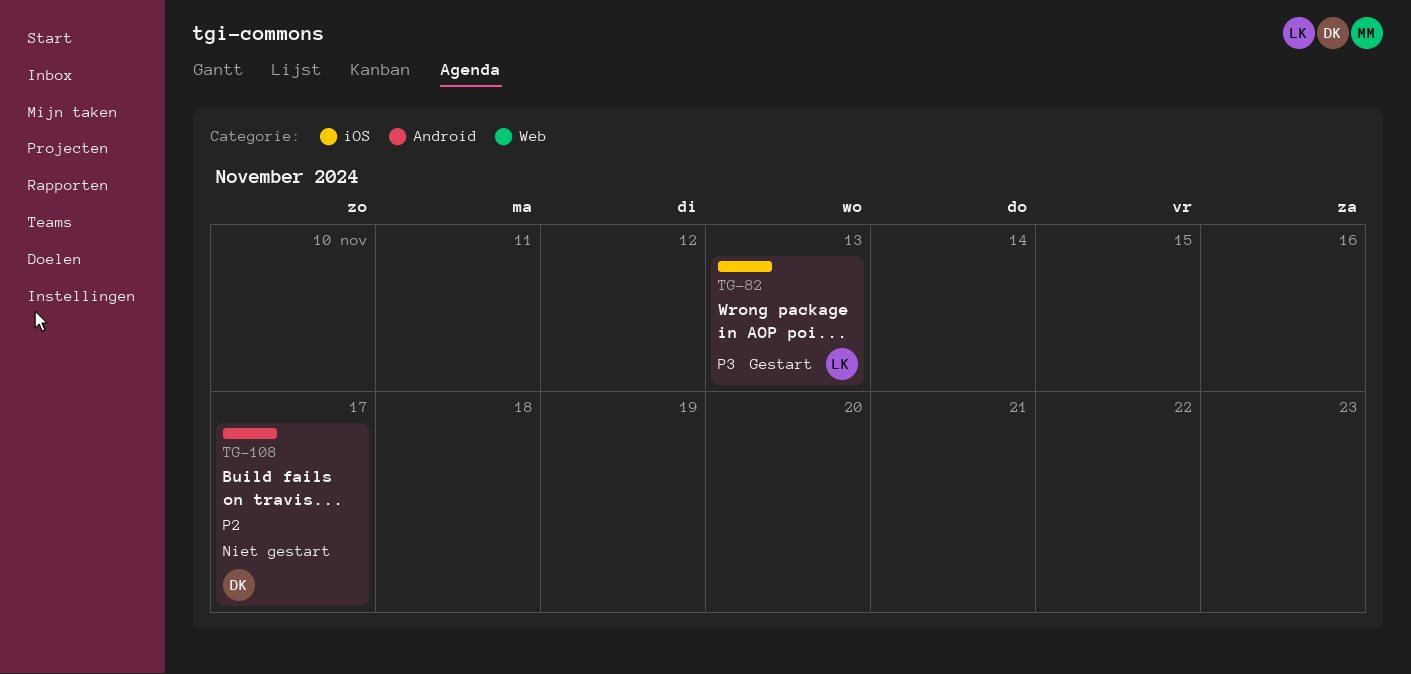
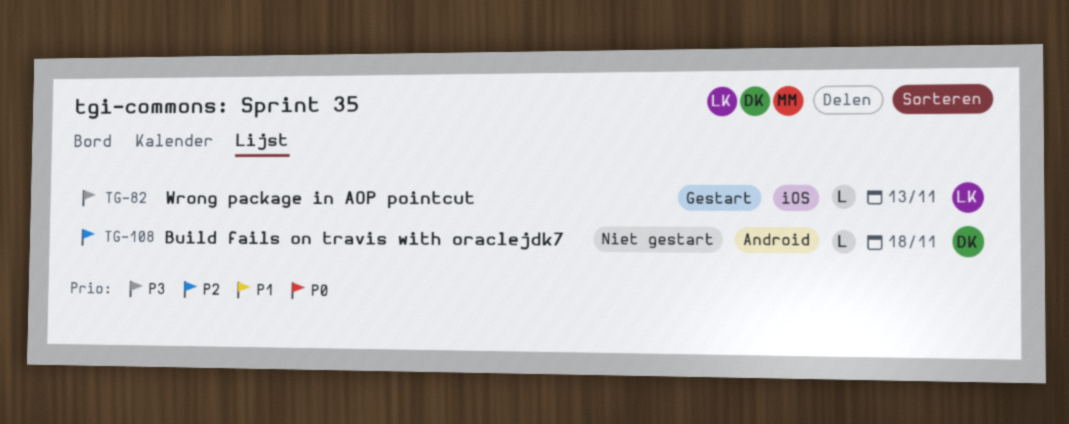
TG-108, due: Nov 17 -> Nov 18

